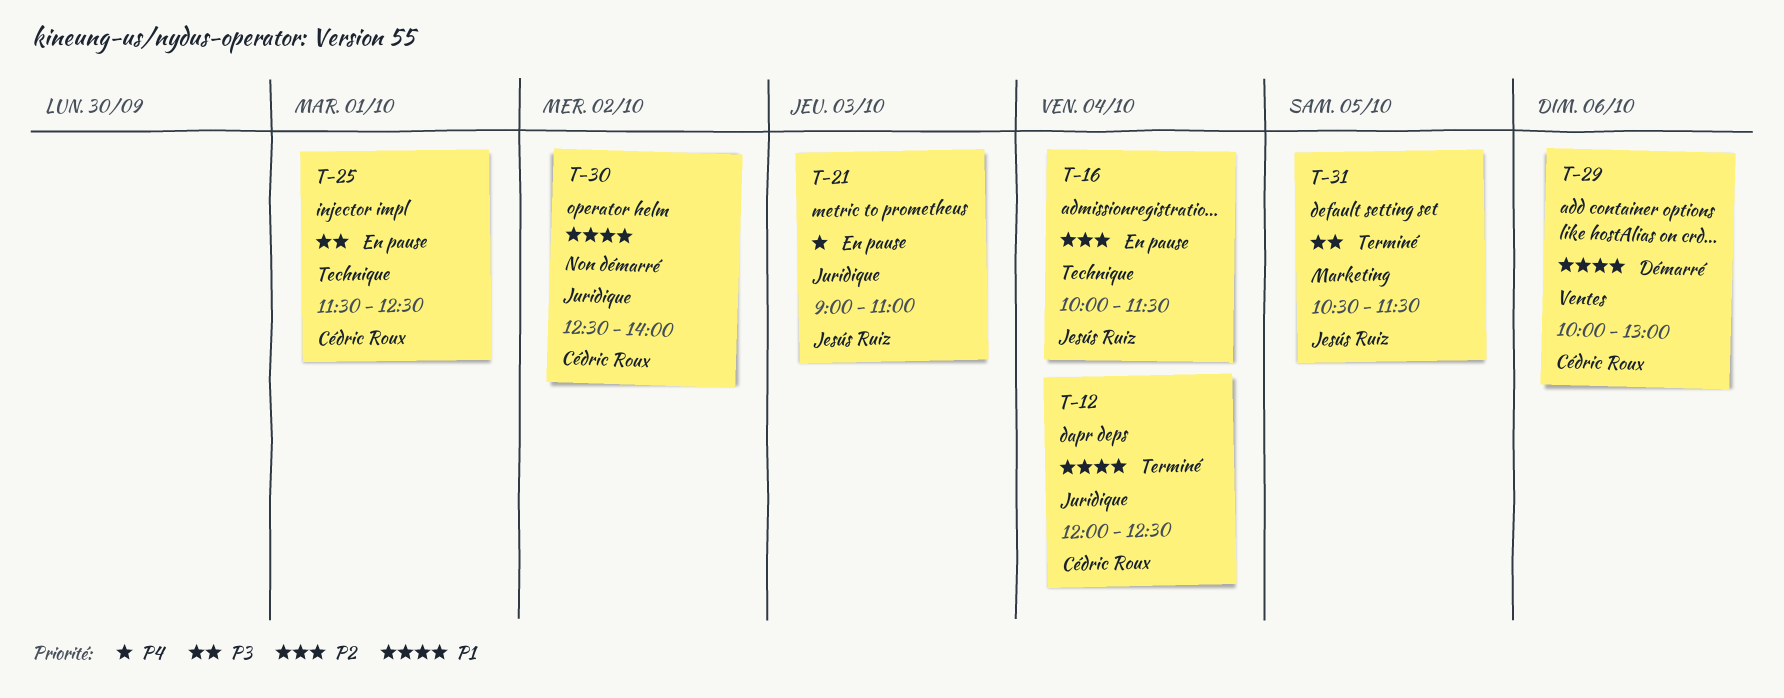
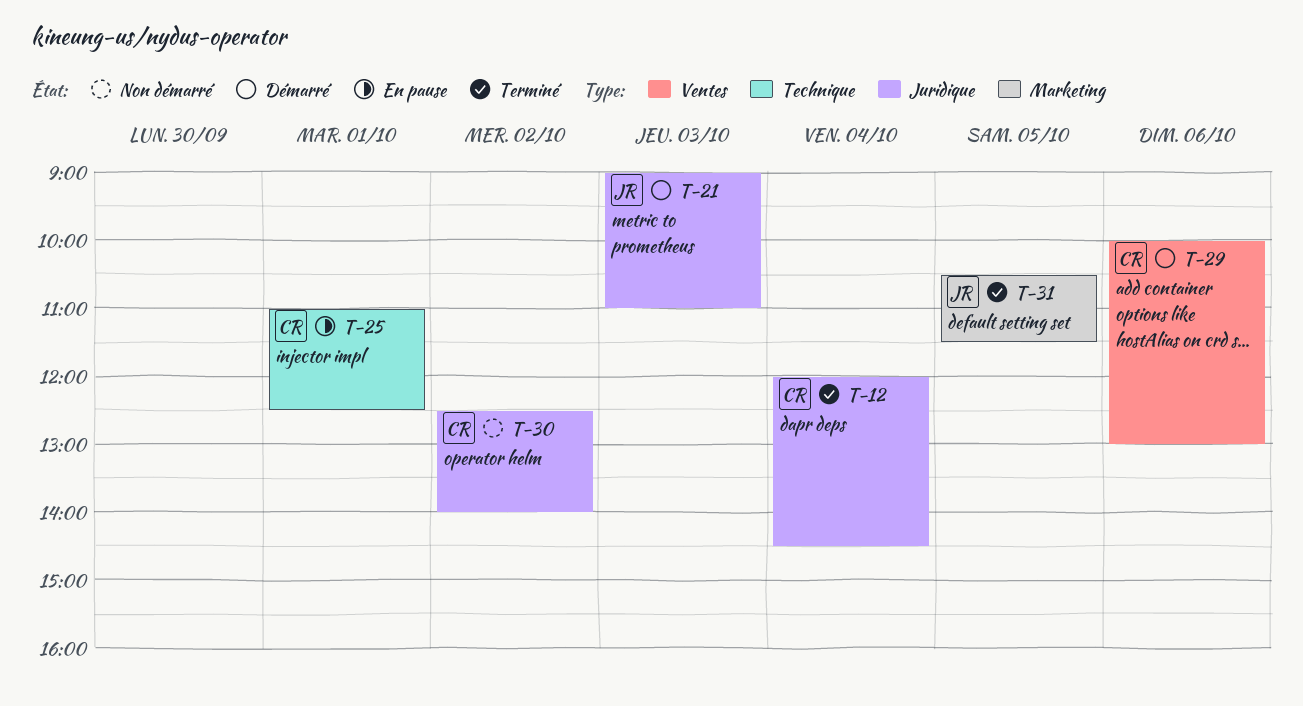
T-12, ends: 12:30 -> 14:30
T-16: present -> none
T-21, status: En pause -> Démarré
T-25, begins: 11:30 -> 11:00

